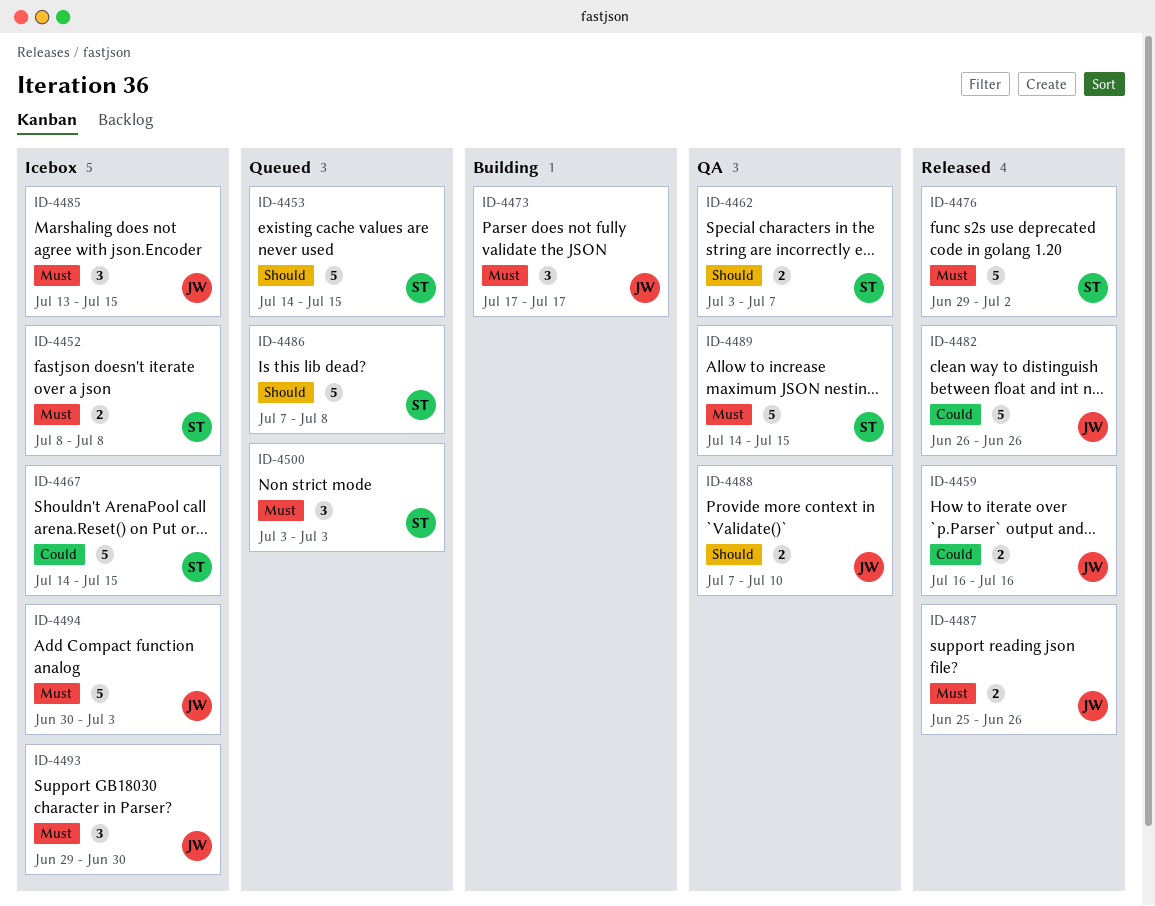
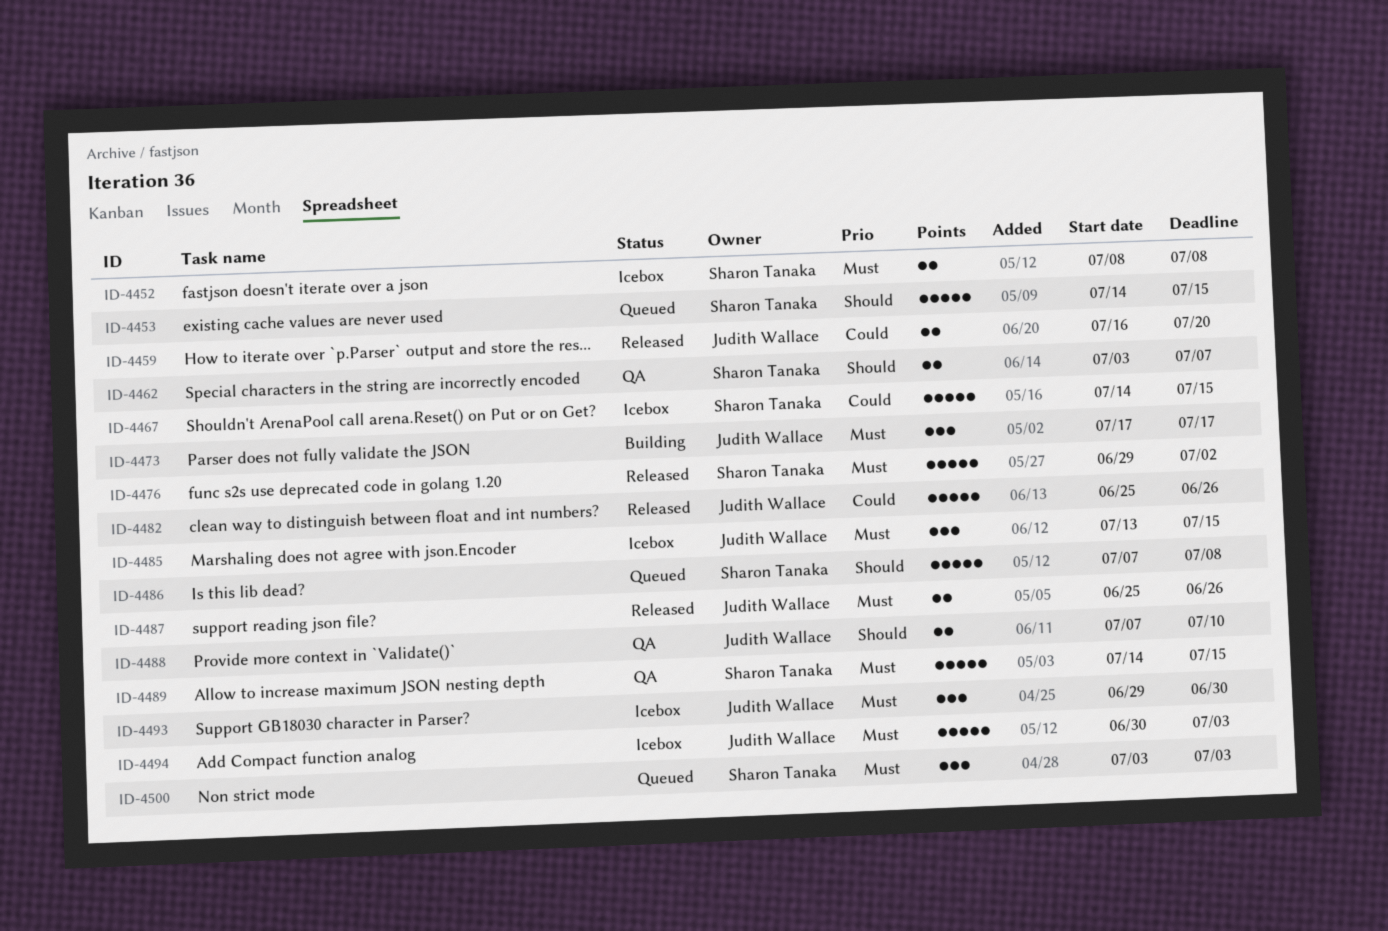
ID-4459, due: Jul 16 -> Jul 20
ID-4482, start: Jun 26 -> Jun 25

